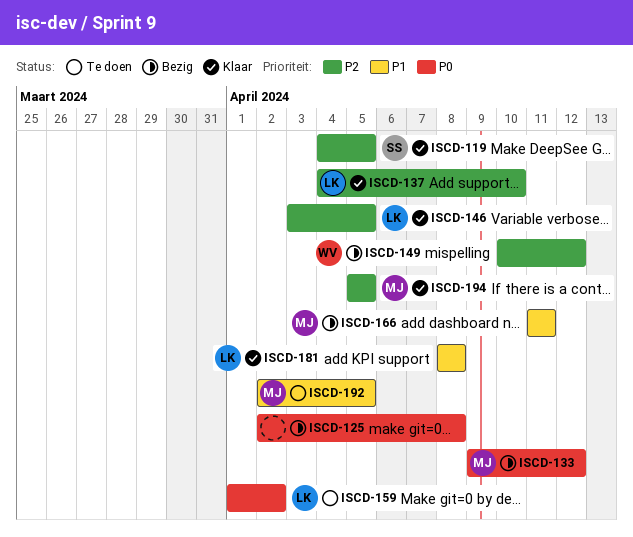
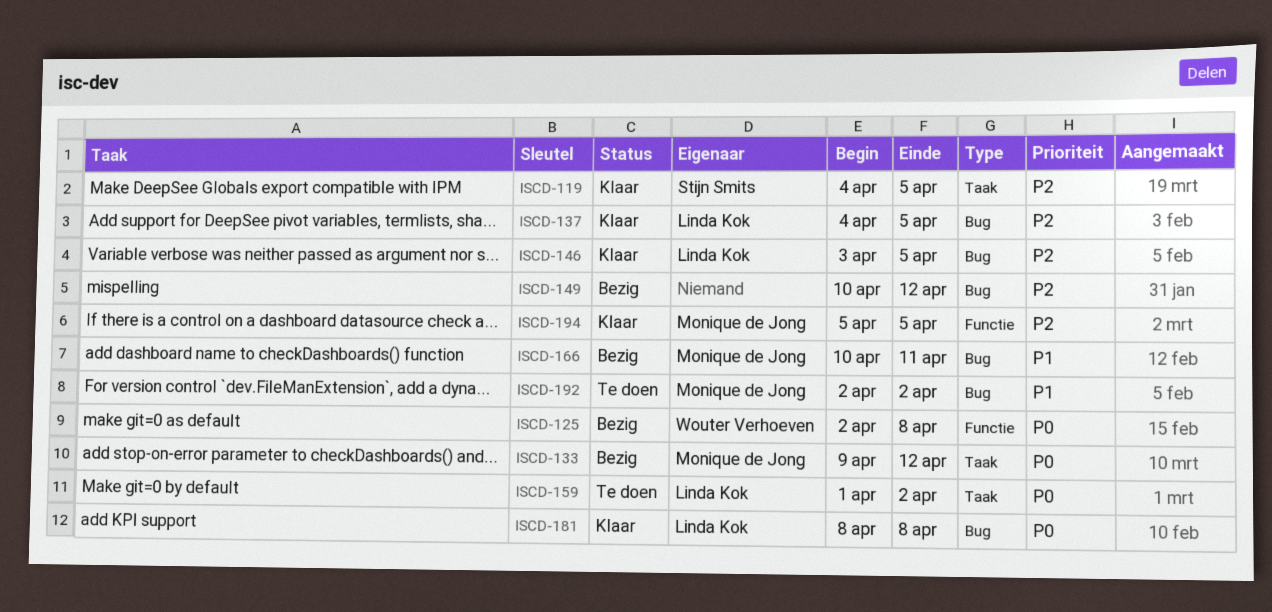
ISCD-125, owner: none -> Wouter Verhoeven
ISCD-137, due: Apr 10 -> Apr 5
ISCD-149, owner: Wouter Verhoeven -> none
ISCD-166, start: Apr 11 -> Apr 10
ISCD-181, priority: P1 -> P0
ISCD-192, due: Apr 5 -> Apr 2

